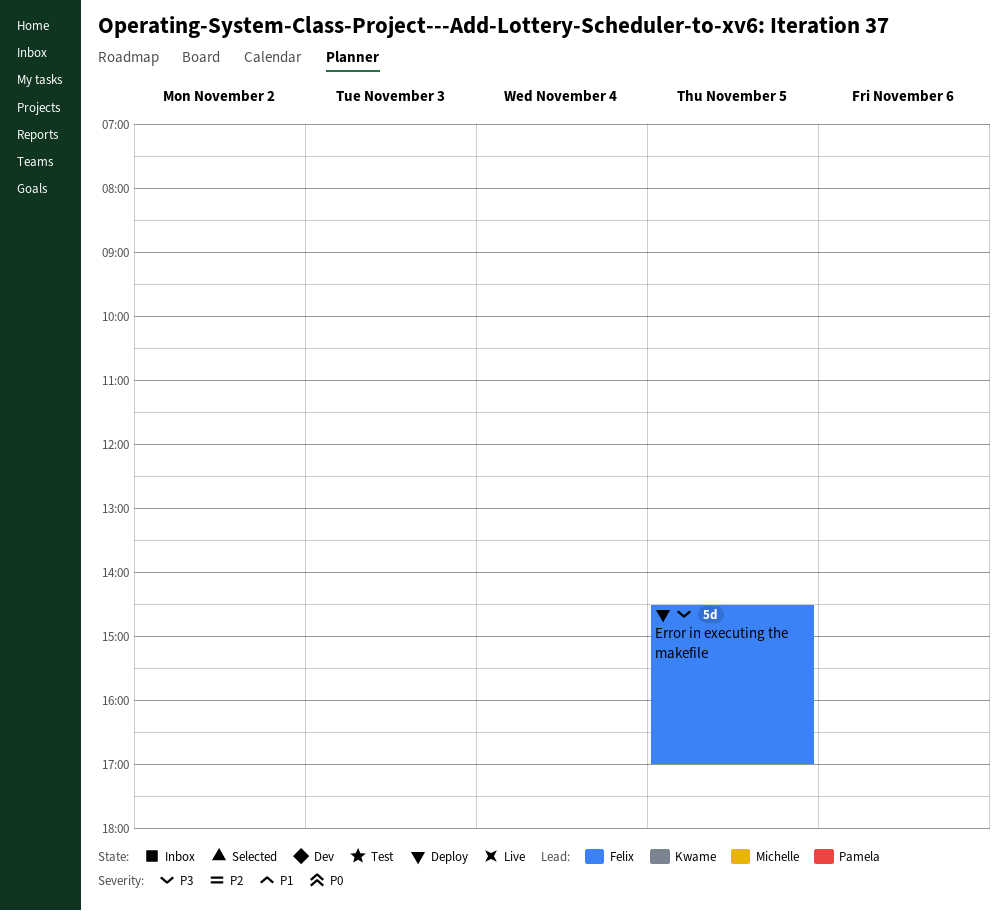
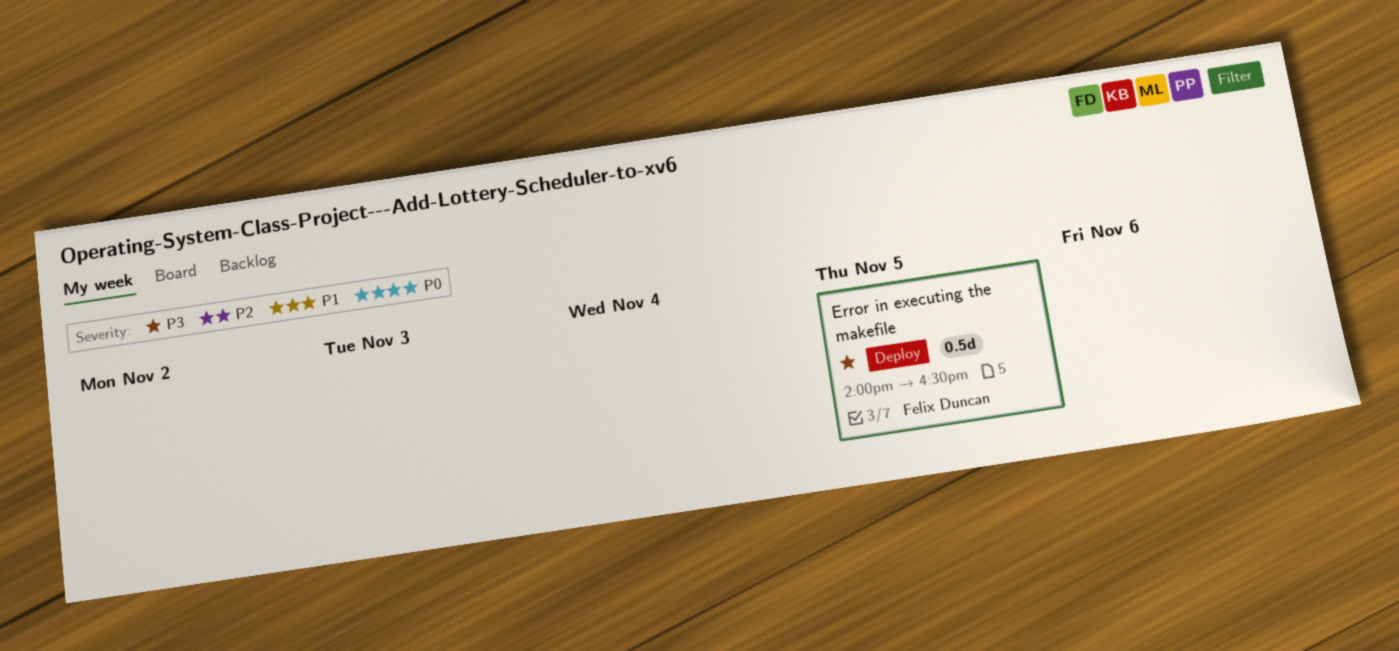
Error in executing the makefile, estimate: 5d -> 0.5d
Error in executing the makefile, begins: 14:30 -> 14:00
Error in executing the makefile, ends: 17:00 -> 16:30

